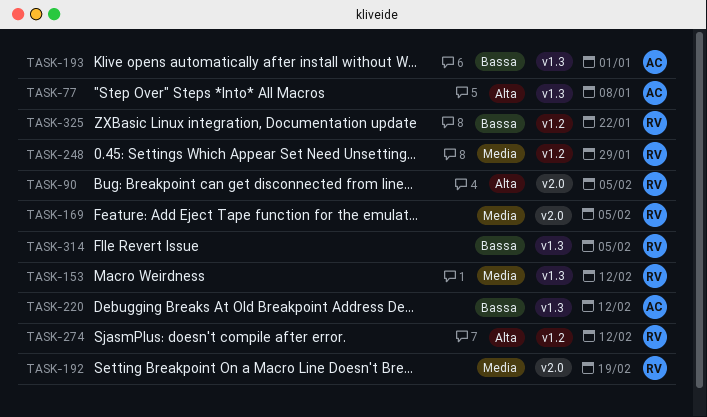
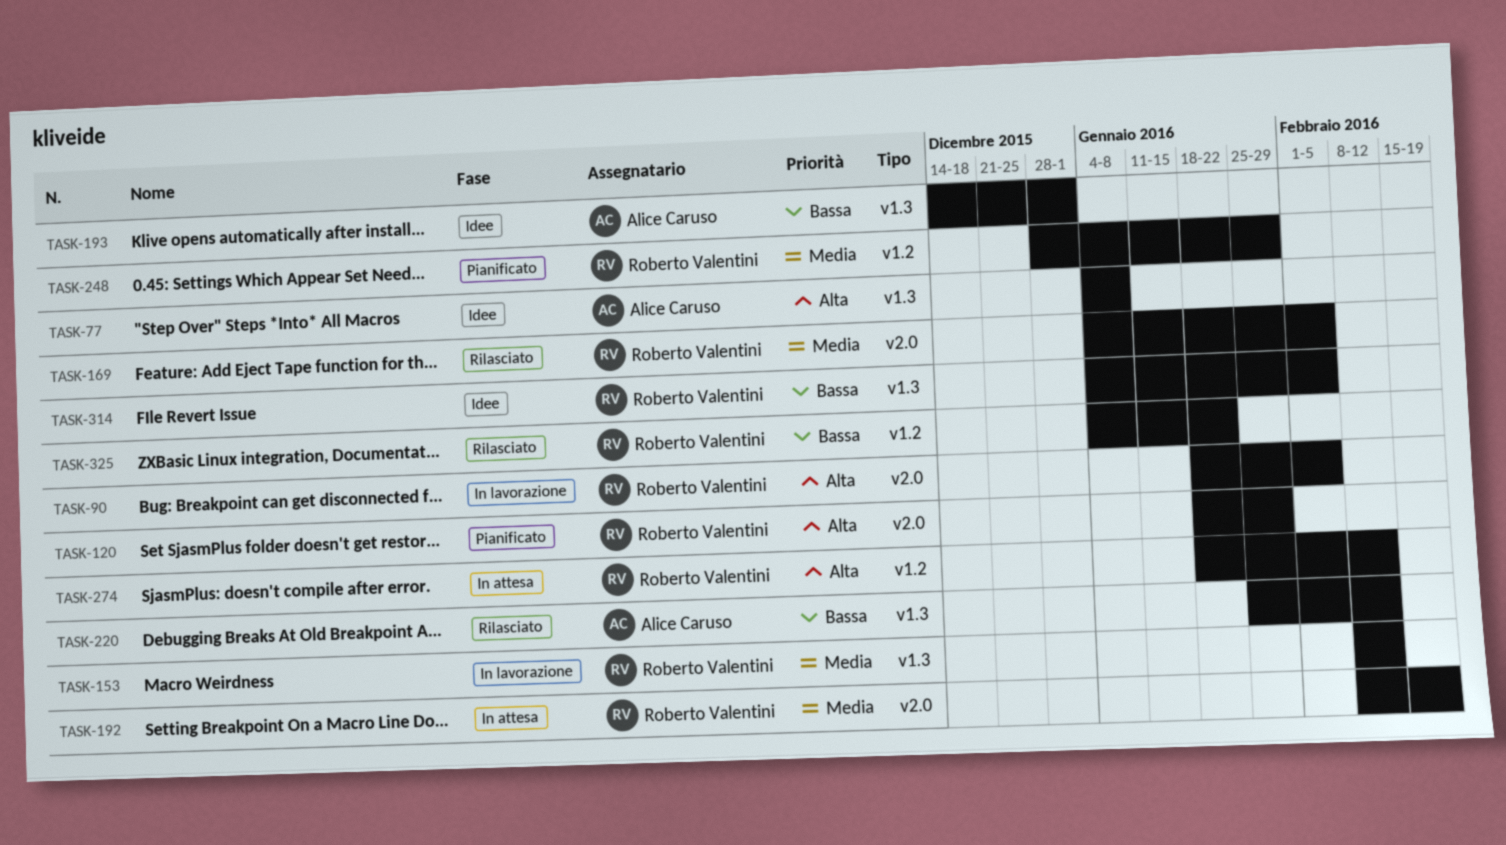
TASK-120: none -> present

